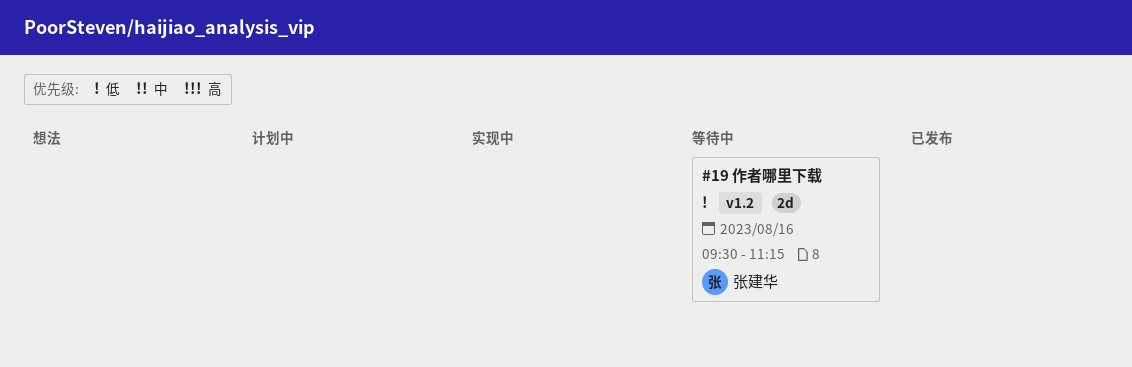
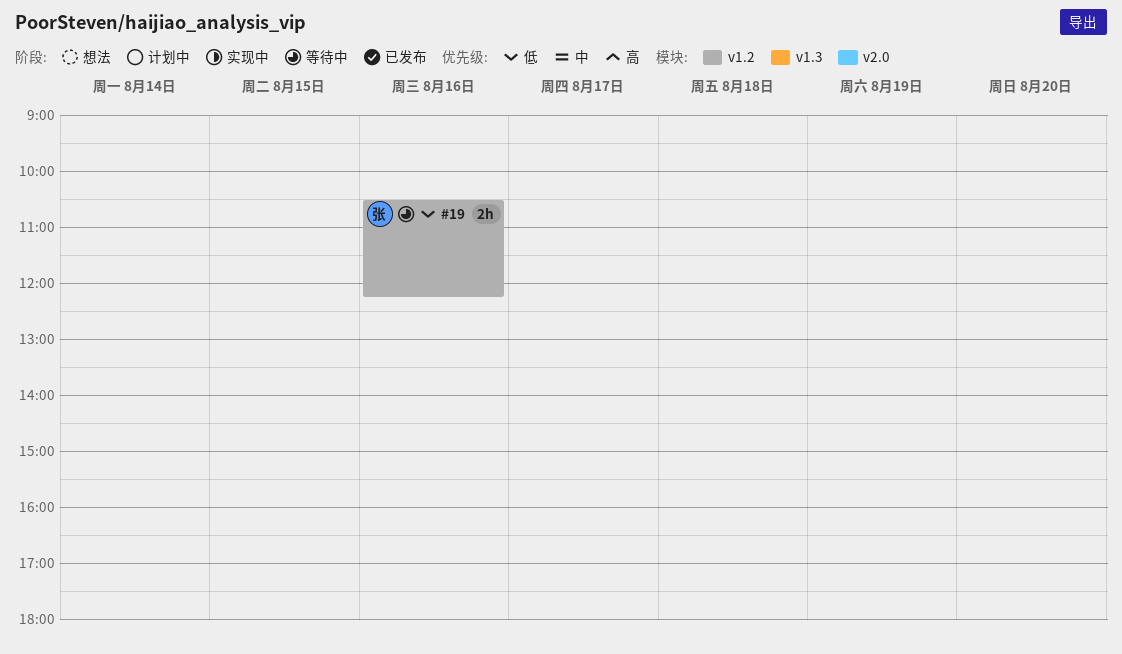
#19, estimate: 2d -> 2h
#19, begins: 09:30 -> 10:30
#19, ends: 11:15 -> 12:15

